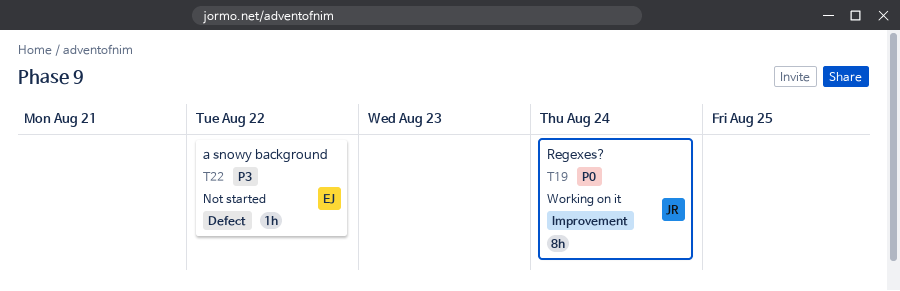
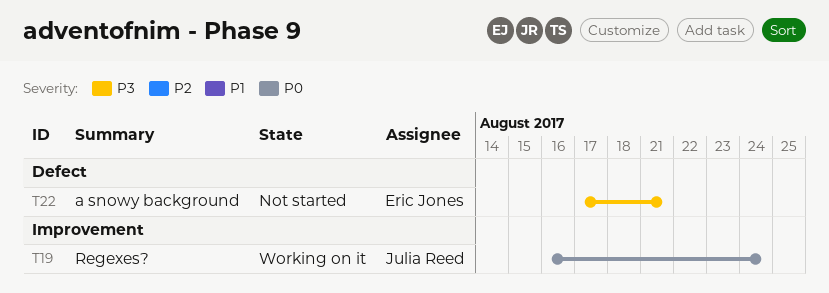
T22, due: Aug 22 -> Aug 21

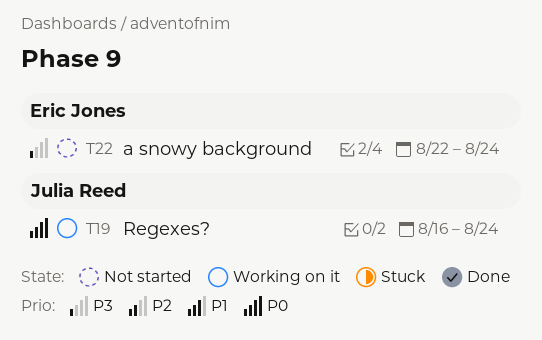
T22, start: Aug 17 -> Aug 22
T22, due: Aug 21 -> Aug 24

